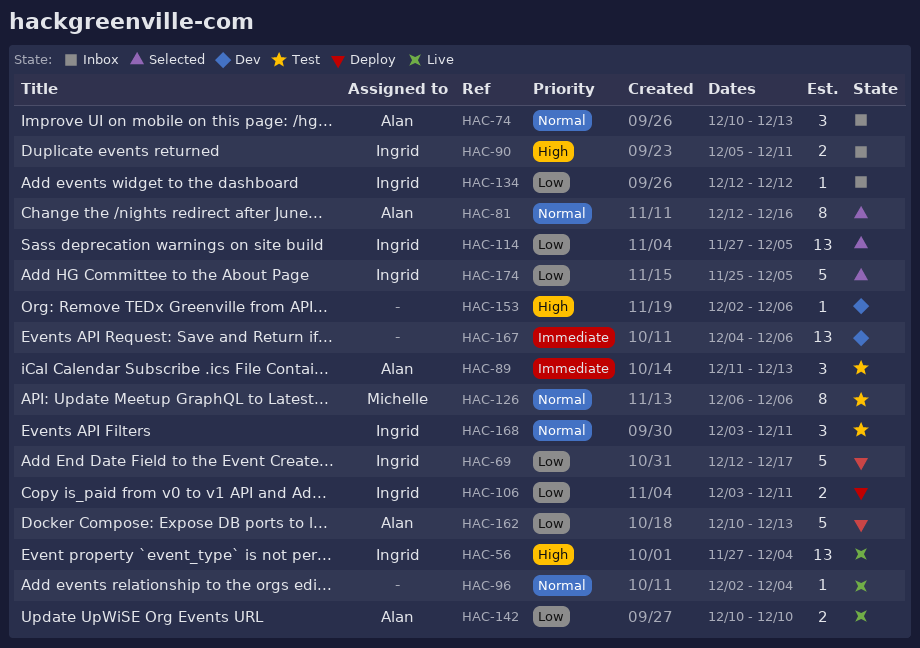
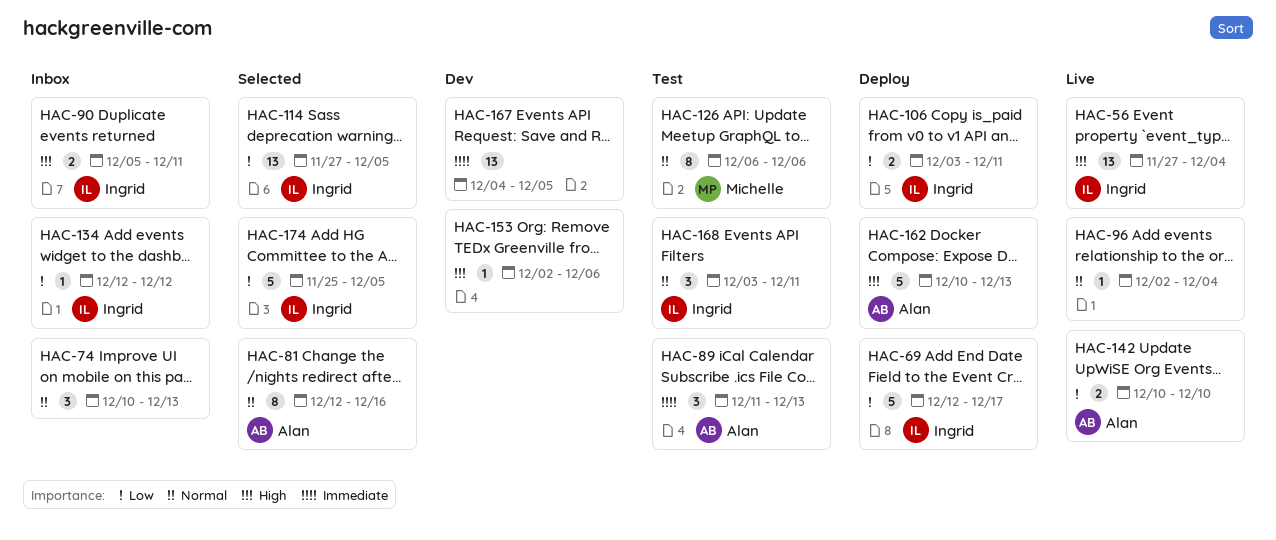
HAC-74, owner: Alan -> none
HAC-162, priority: Low -> High
HAC-167, due: Dec 6 -> Dec 5

